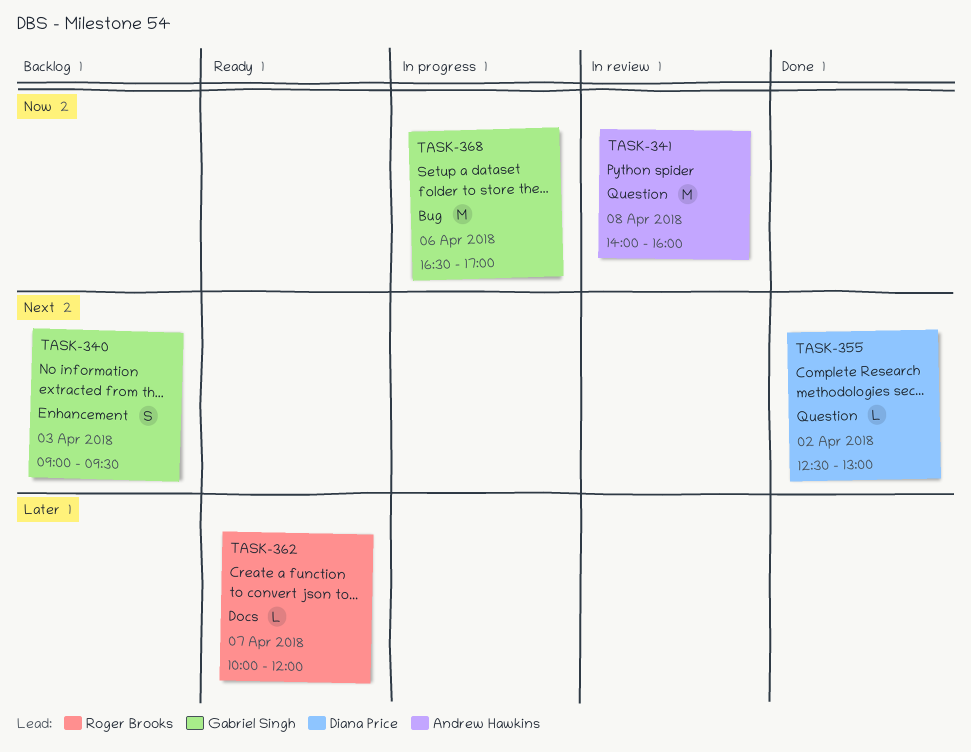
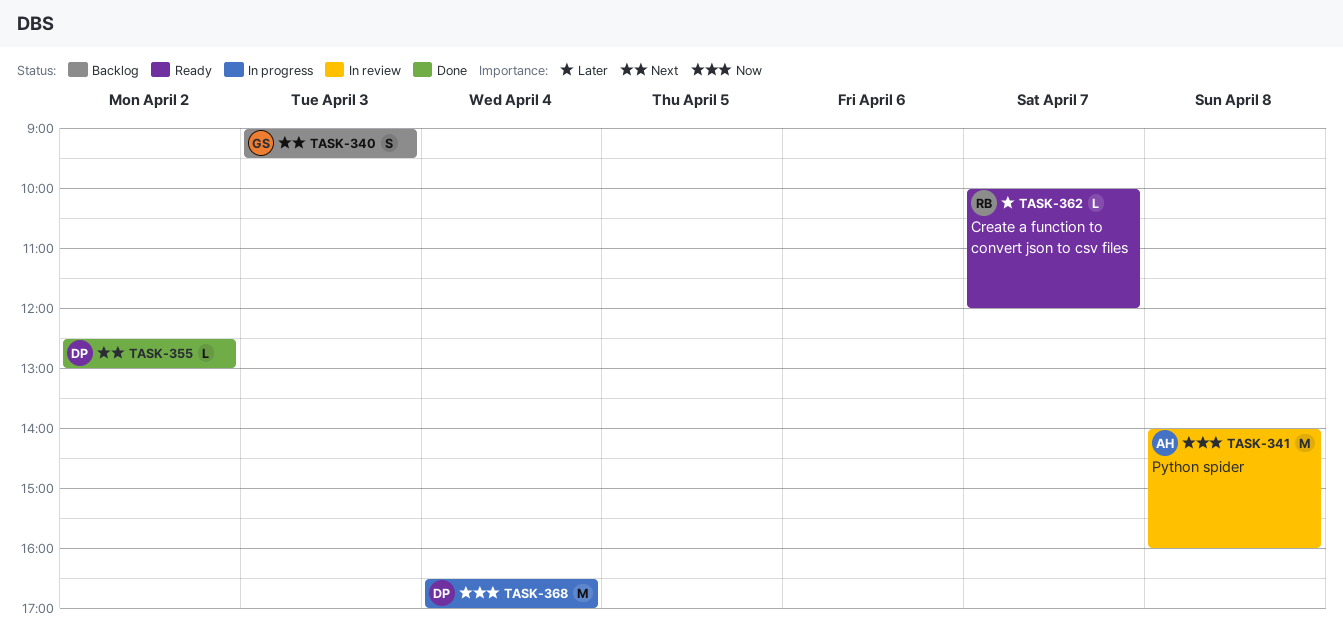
TASK-368, owner: Gabriel Singh -> Diana Price
TASK-368, day: Apr 6 -> Apr 4

